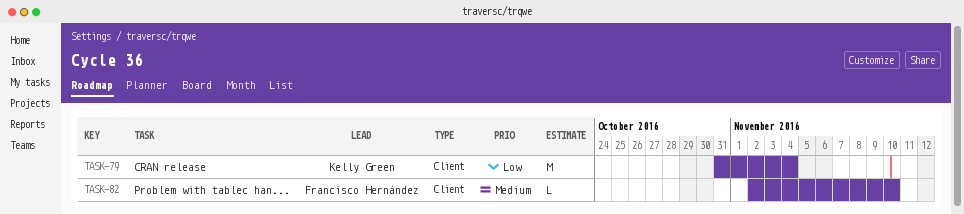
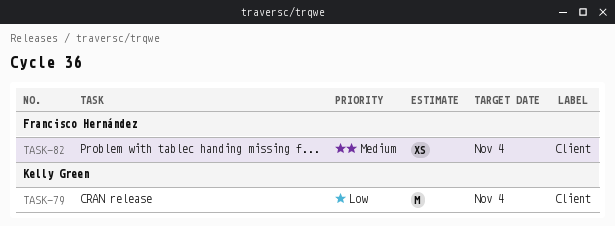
TASK-82, estimate: L -> XS
TASK-82, due: Nov 10 -> Nov 4

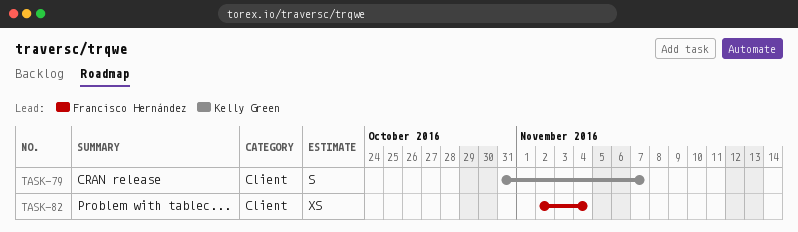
TASK-79, estimate: M -> S
TASK-79, due: Nov 4 -> Nov 7

